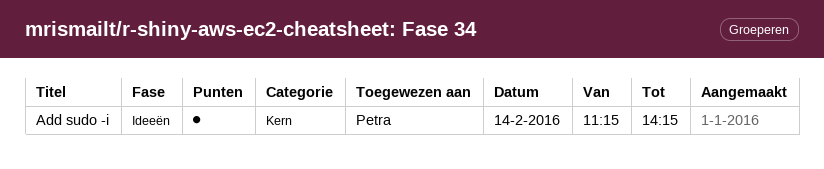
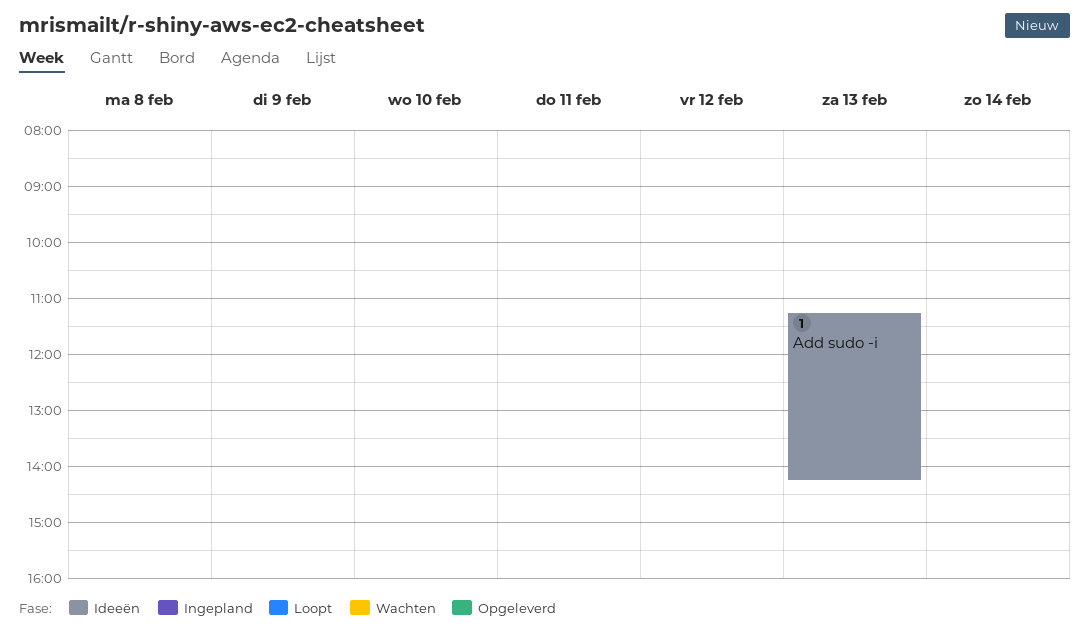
Add sudo -i, day: Feb 14 -> Feb 13

